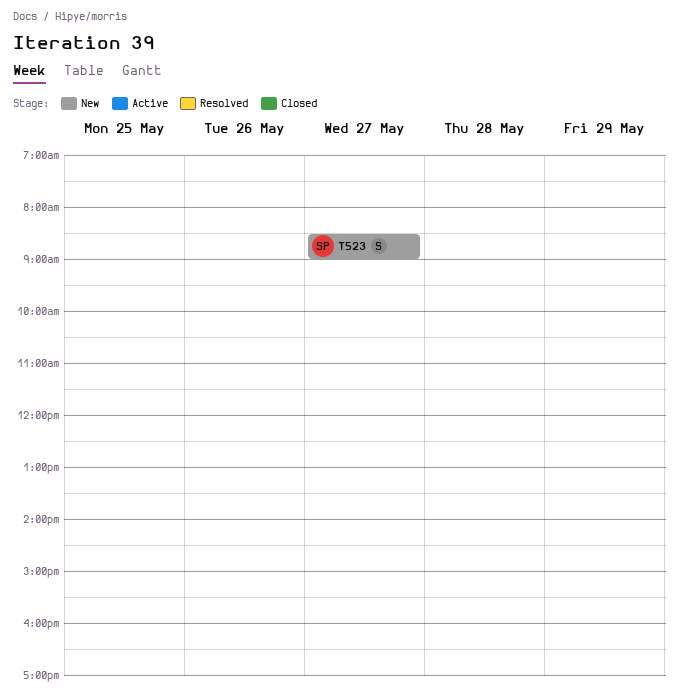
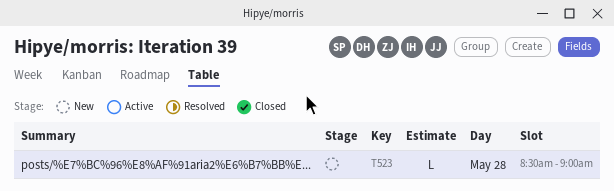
T523, estimate: S -> L
T523, day: May 27 -> May 28

